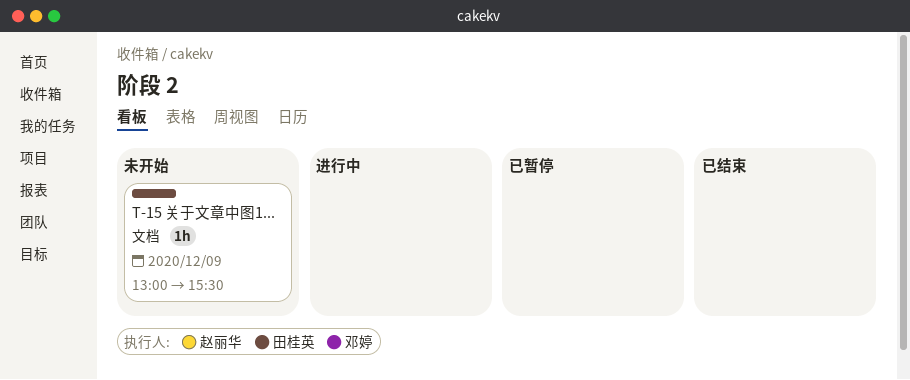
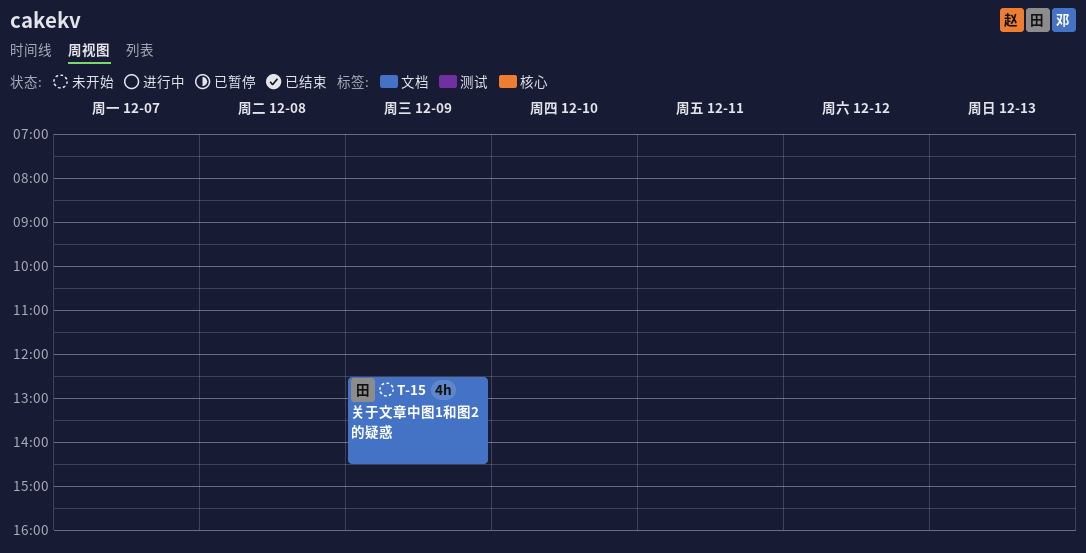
T-15, estimate: 1h -> 4h
T-15, begins: 13:00 -> 12:30
T-15, ends: 15:30 -> 14:30

